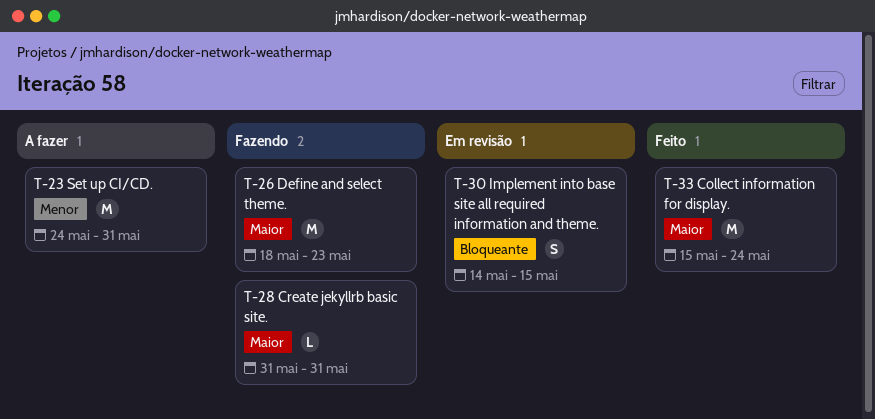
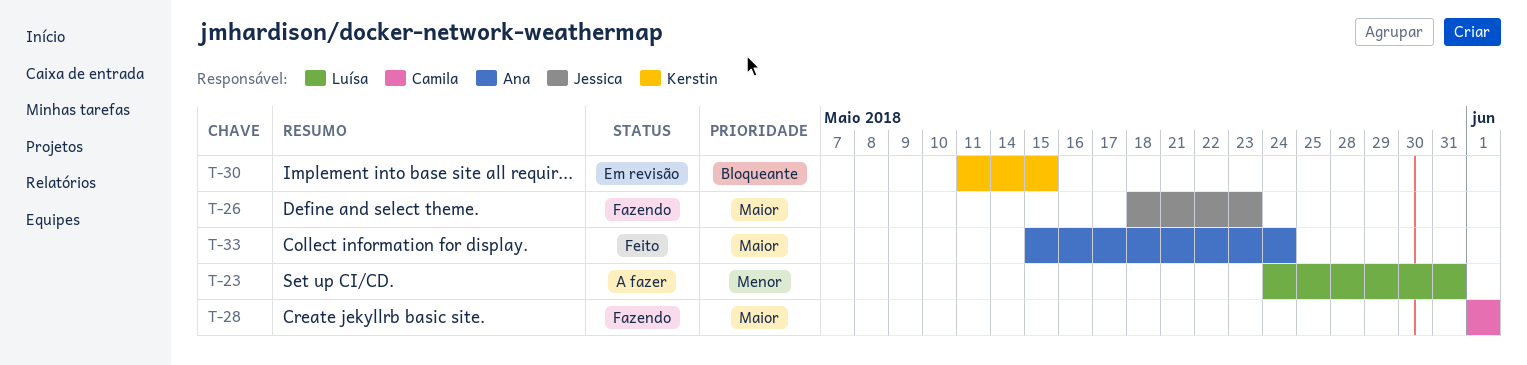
T-28, start: May 31 -> Jun 1
T-28, due: May 31 -> Jun 1
T-30, start: May 14 -> May 11

